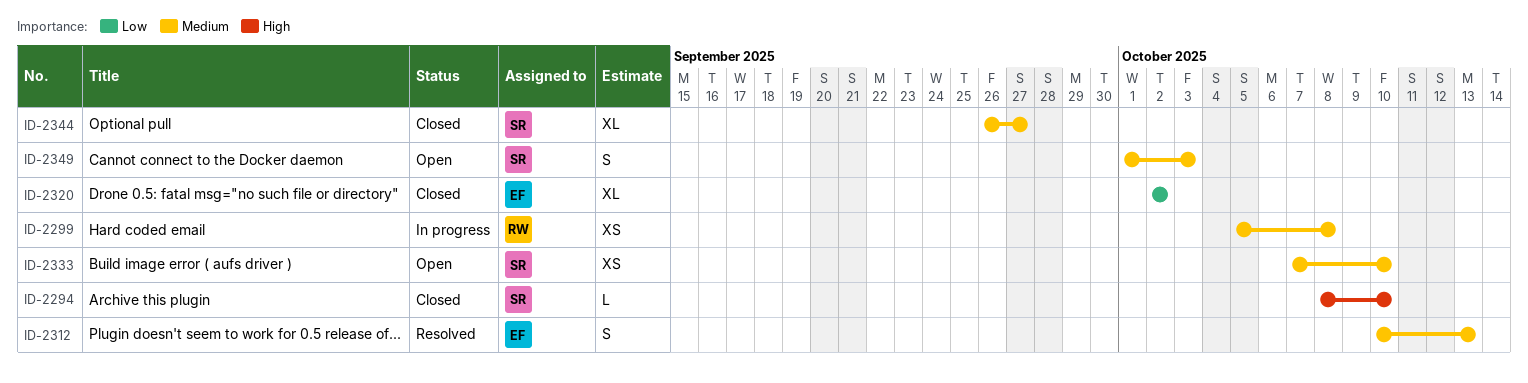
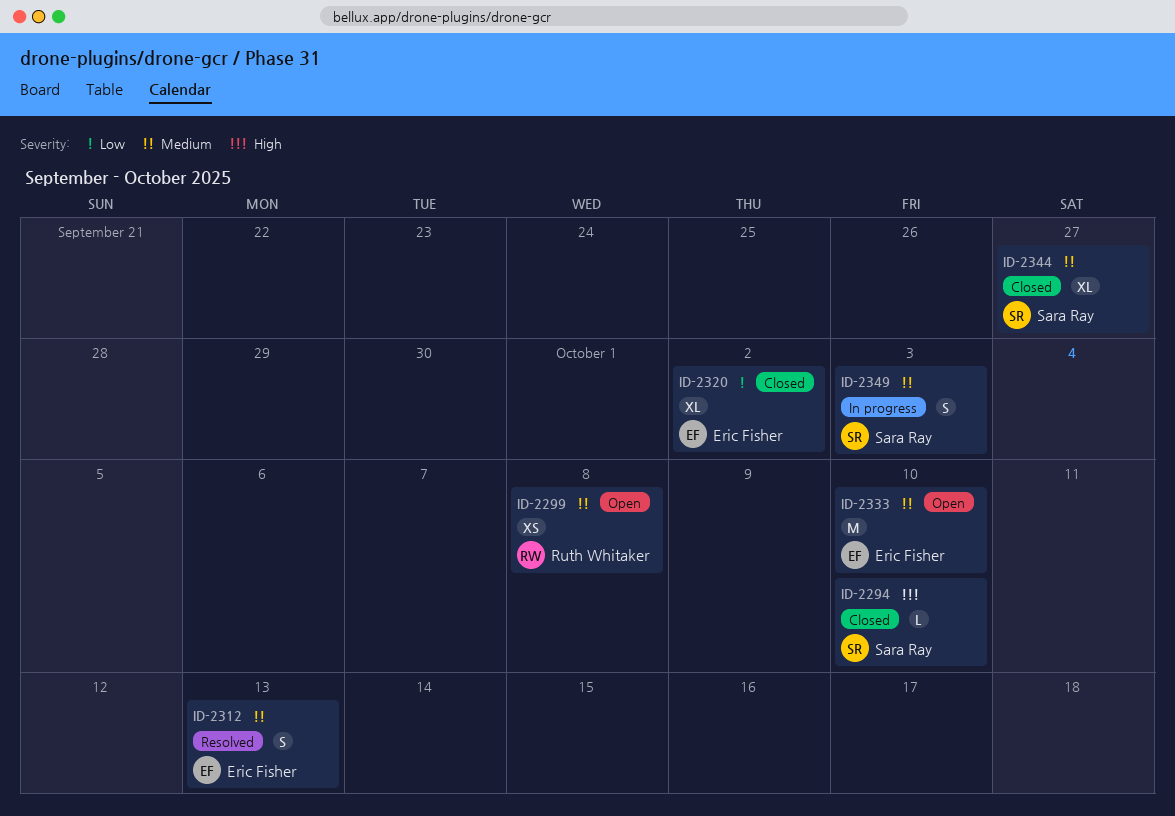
ID-2299, status: In progress -> Open
ID-2333, owner: Sara Ray -> Eric Fisher
ID-2333, estimate: XS -> M
ID-2349, status: Open -> In progress

